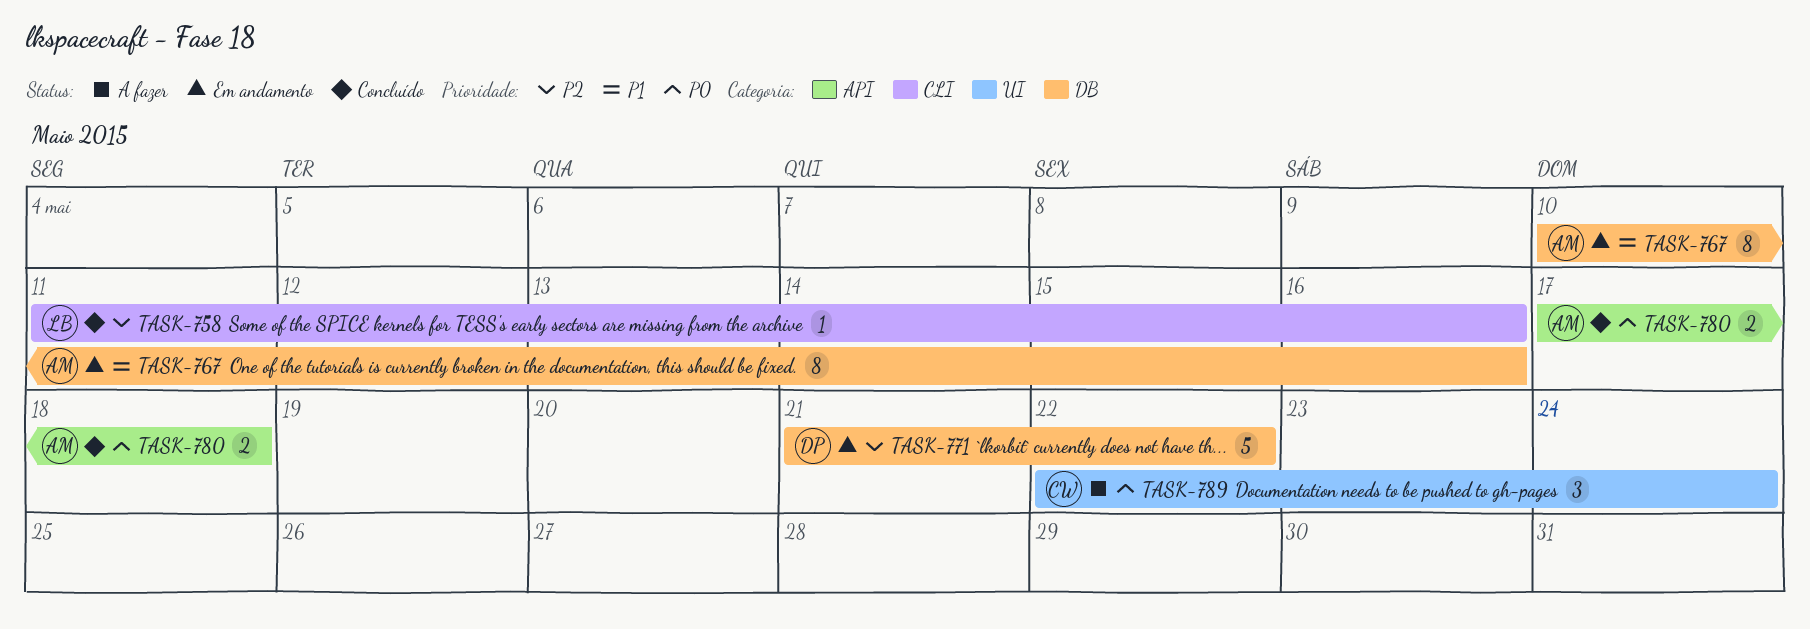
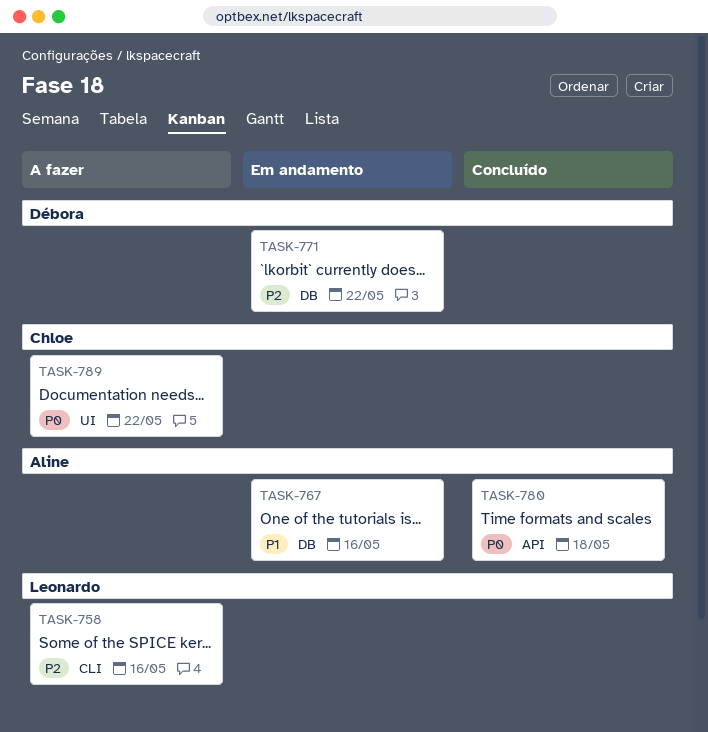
TASK-758, status: Concluído -> A fazer
TASK-789, due: May 24 -> May 22

